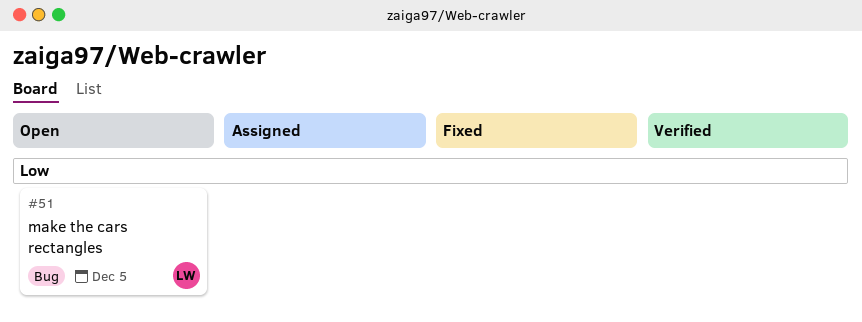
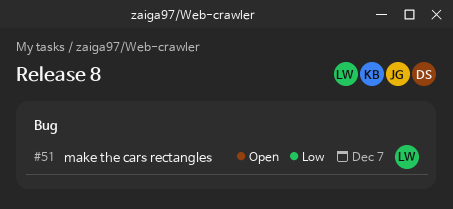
#51, due: Dec 5 -> Dec 7

